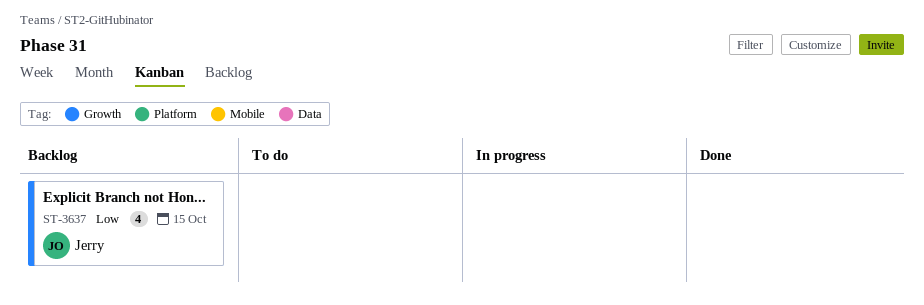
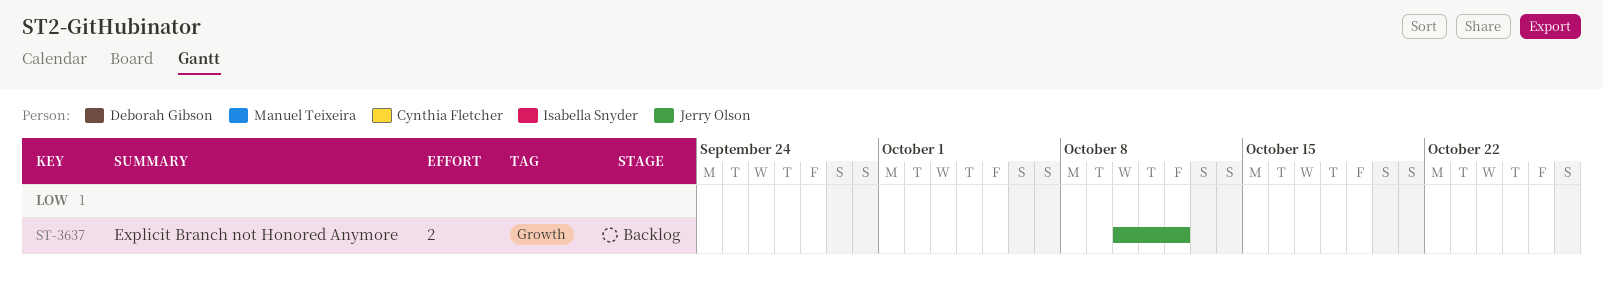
ST-3637, estimate: 4 -> 2
ST-3637, due: Oct 15 -> Oct 12

